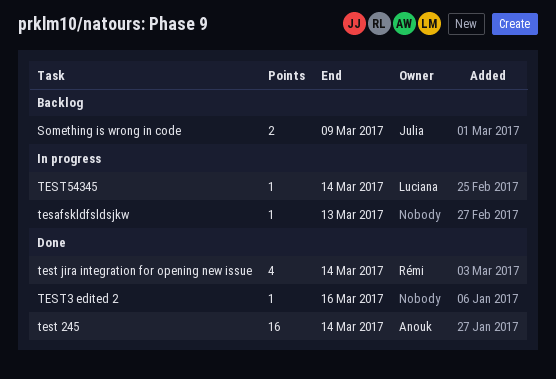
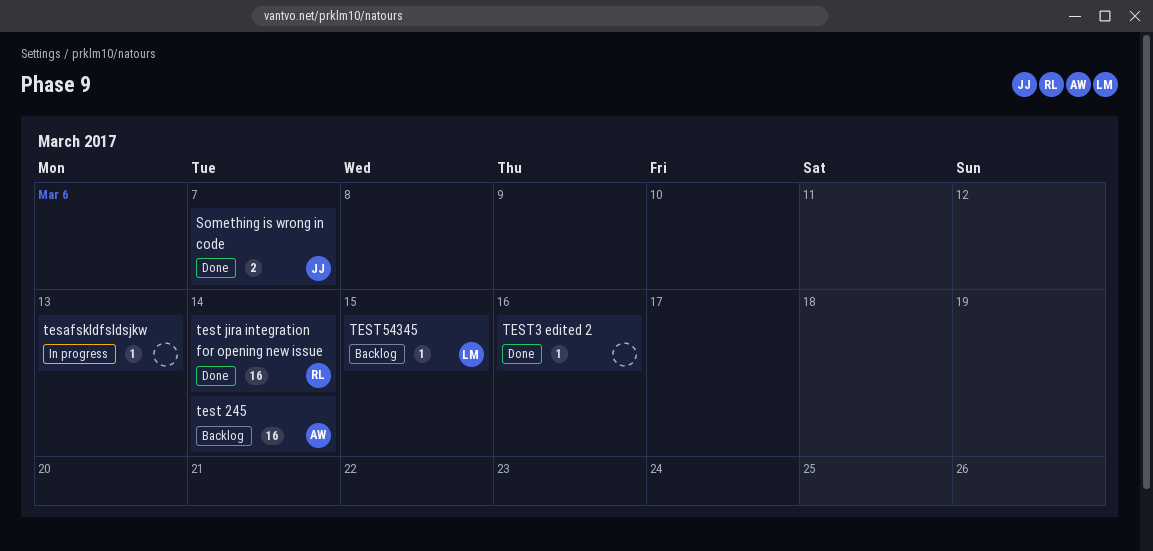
Something is wrong in code, status: Backlog -> Done
Something is wrong in code, due: Mar 9 -> Mar 7
test 245, status: Done -> Backlog
test jira integration for opening new issue, estimate: 4 -> 16
TEST54345, status: In progress -> Backlog
TEST54345, due: Mar 14 -> Mar 15

